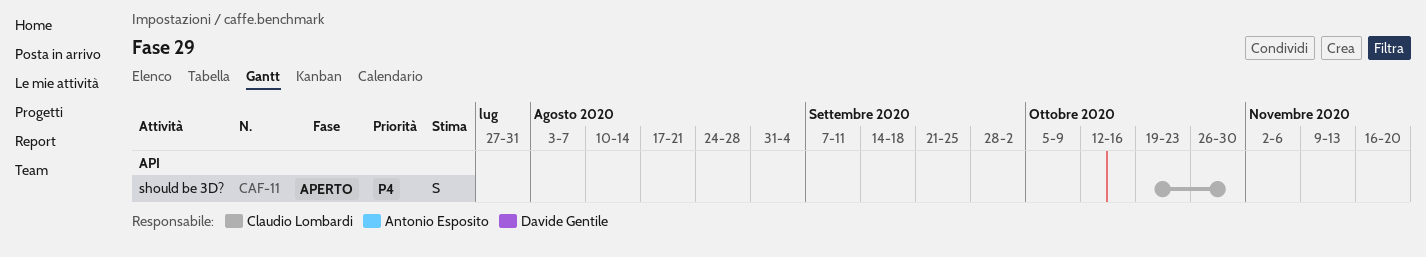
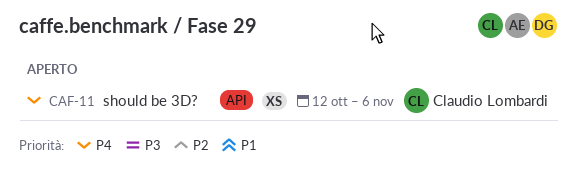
CAF-11, estimate: S -> XS
CAF-11, start: Oct 19 -> Oct 12
CAF-11, due: Oct 30 -> Nov 6

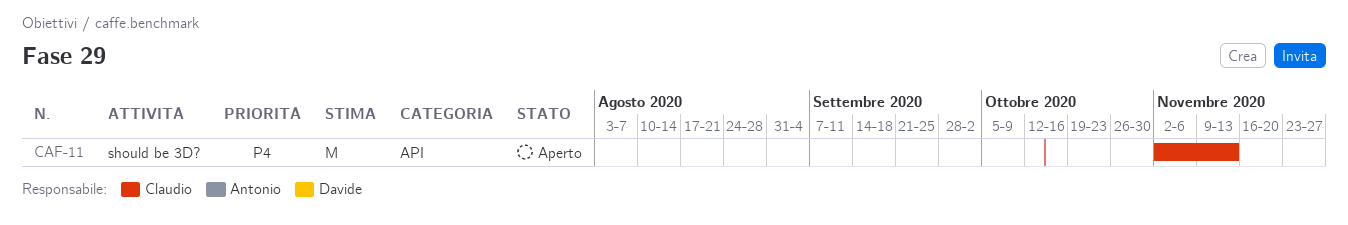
CAF-11, estimate: XS -> M
CAF-11, start: Oct 12 -> Nov 2
CAF-11, due: Nov 6 -> Nov 13

